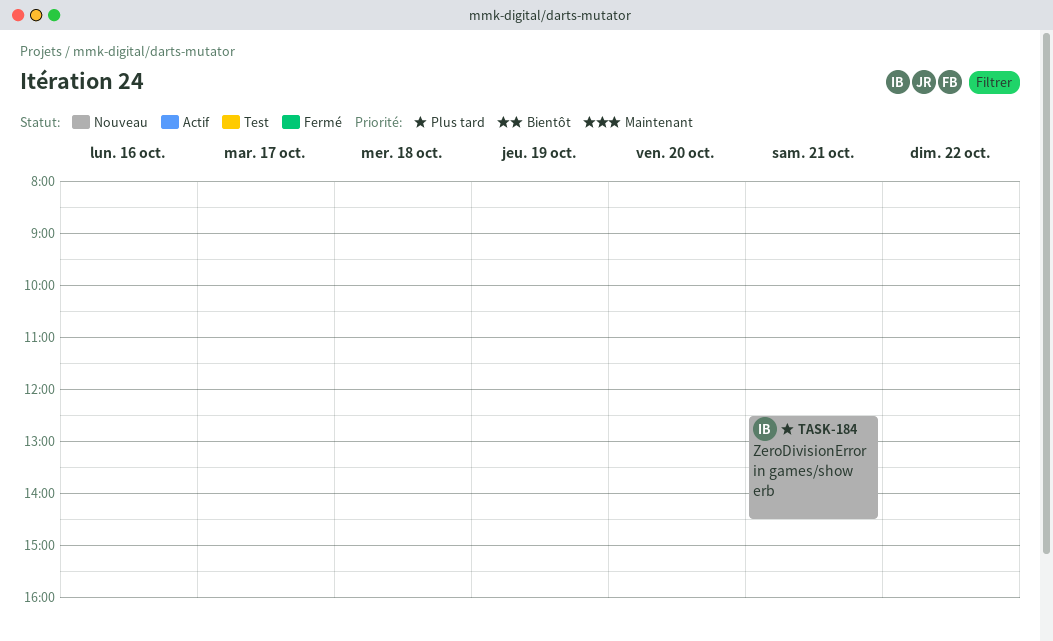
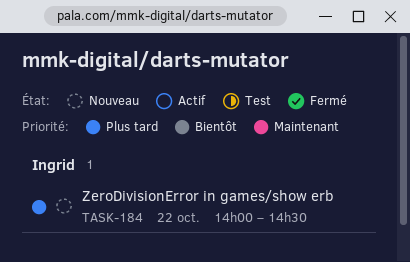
TASK-184, day: Oct 21 -> Oct 22
TASK-184, begins: 12:30 -> 14:00

